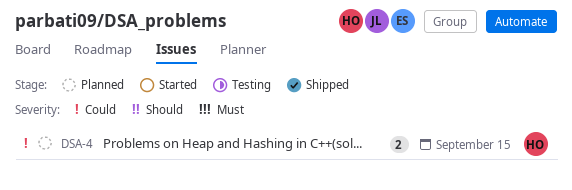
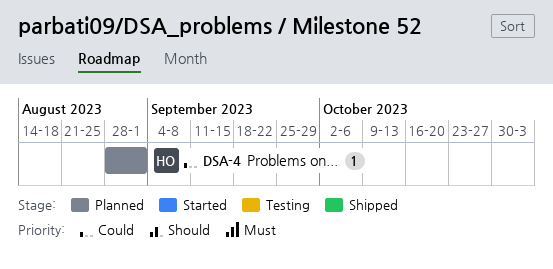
DSA-4, estimate: 2 -> 1
DSA-4, due: Sep 15 -> Sep 1

